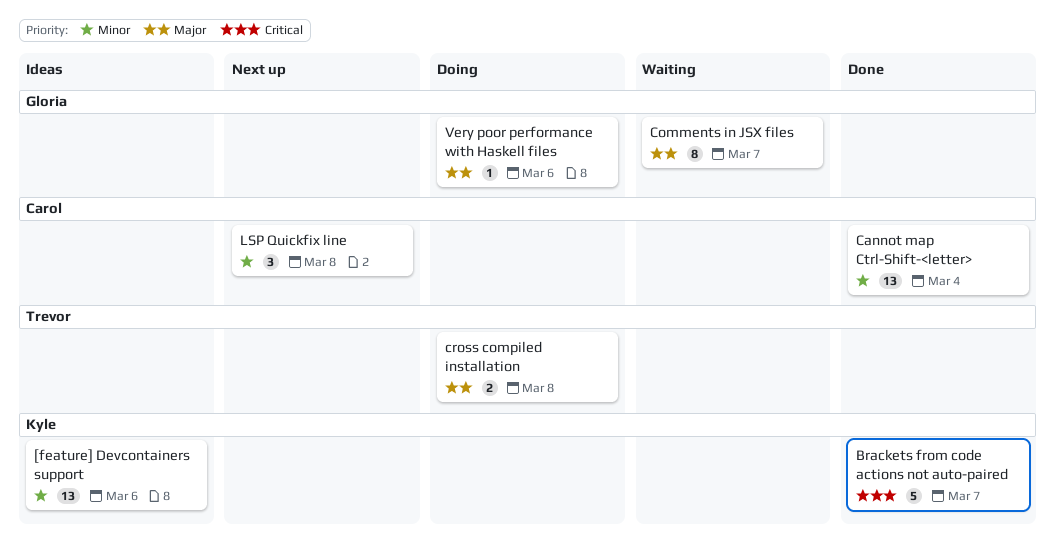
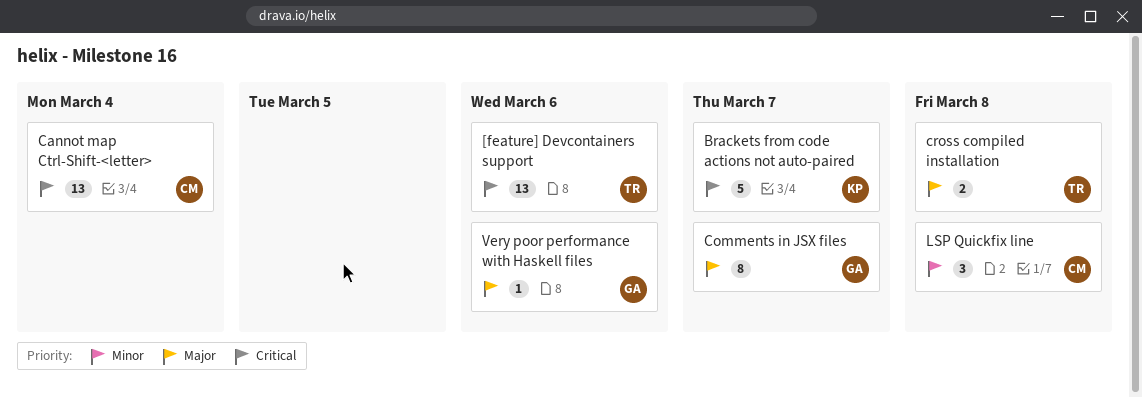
[feature] Devcontainers support, owner: Kyle -> Trevor
[feature] Devcontainers support, priority: Minor -> Critical
Cannot map Ctrl-Shift-<letter>, priority: Minor -> Critical

